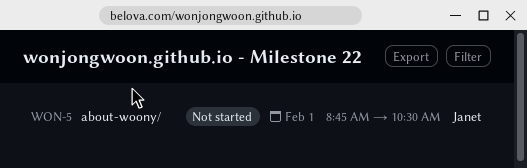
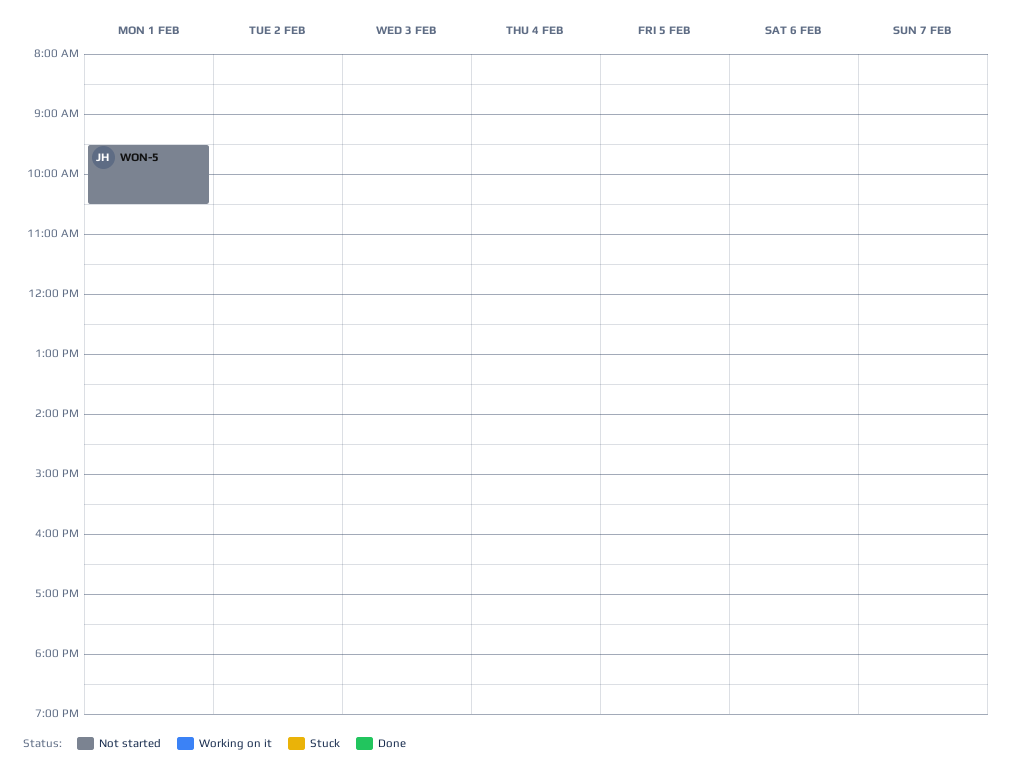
WON-5, begins: 08:45 -> 09:30

